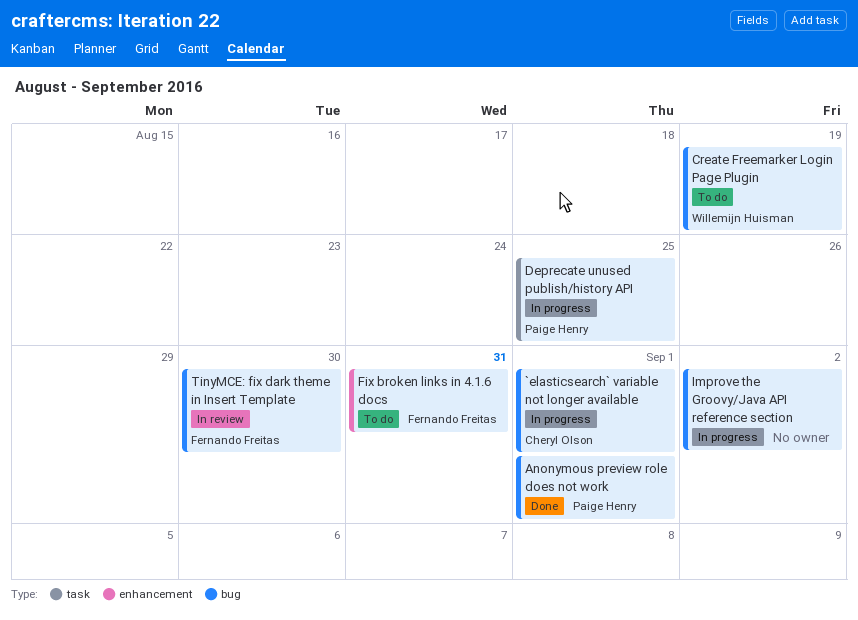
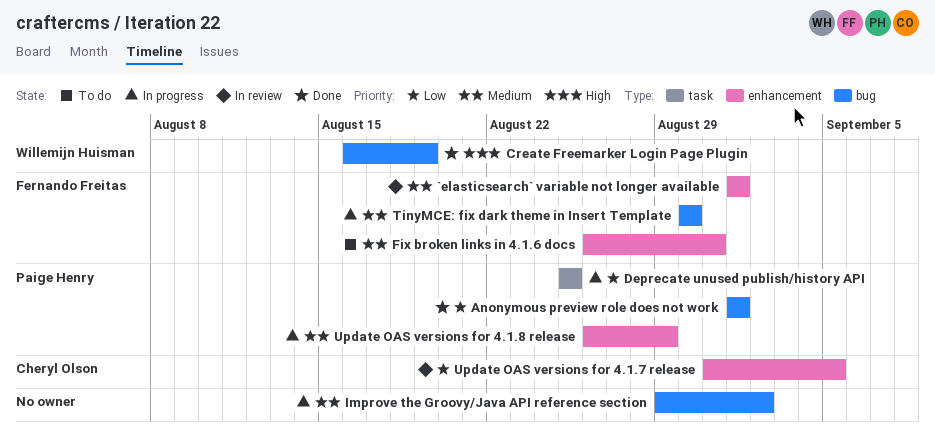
`elasticsearch` variable not longer available, status: In progress -> In review
`elasticsearch` variable not longer available, owner: Cheryl Olson -> Fernando Freitas
`elasticsearch` variable not longer available, label: bug -> enhancement
Create Freemarker Login Page Plugin, status: To do -> Done
TinyMCE: fix dark theme in Insert Template, status: In review -> In progress
Update OAS versions for 4.1.7 release: none -> present
Update OAS versions for 4.1.8 release: none -> present

